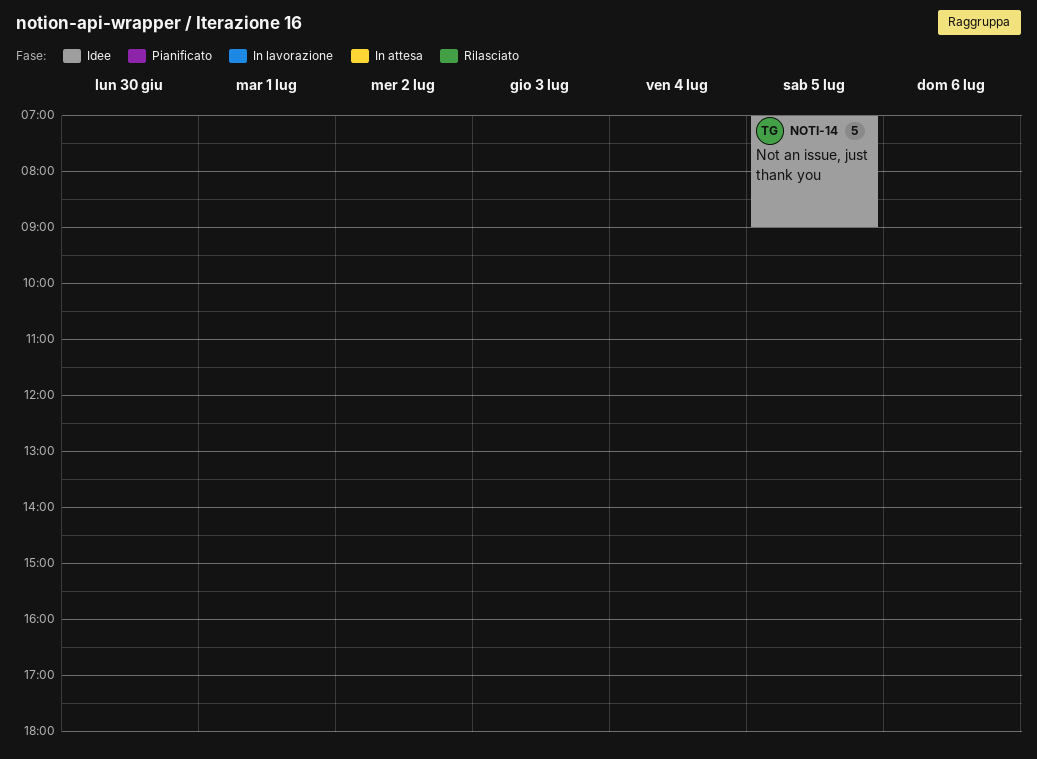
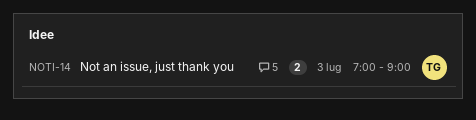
NOTI-14, estimate: 5 -> 2
NOTI-14, day: Jul 5 -> Jul 3

